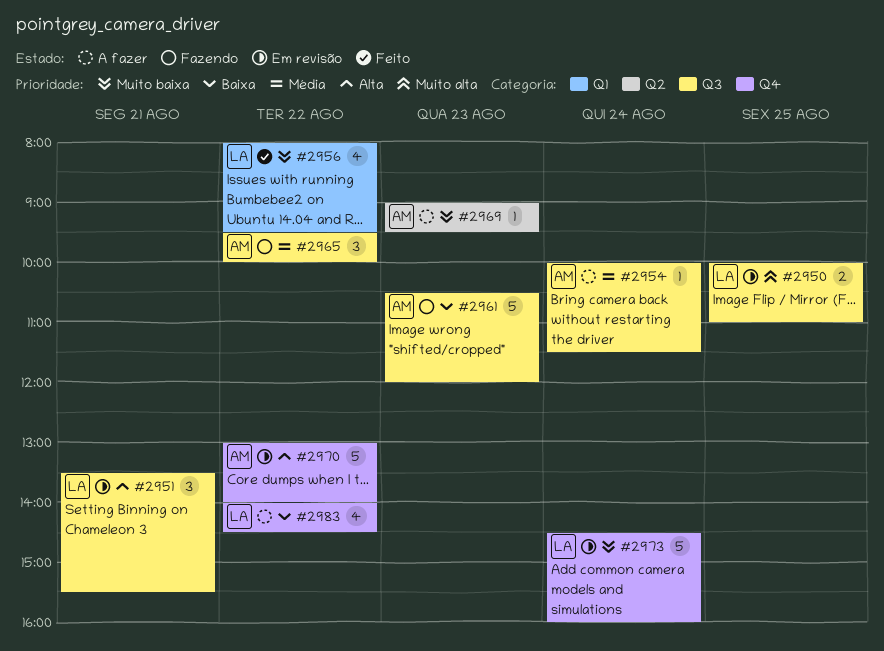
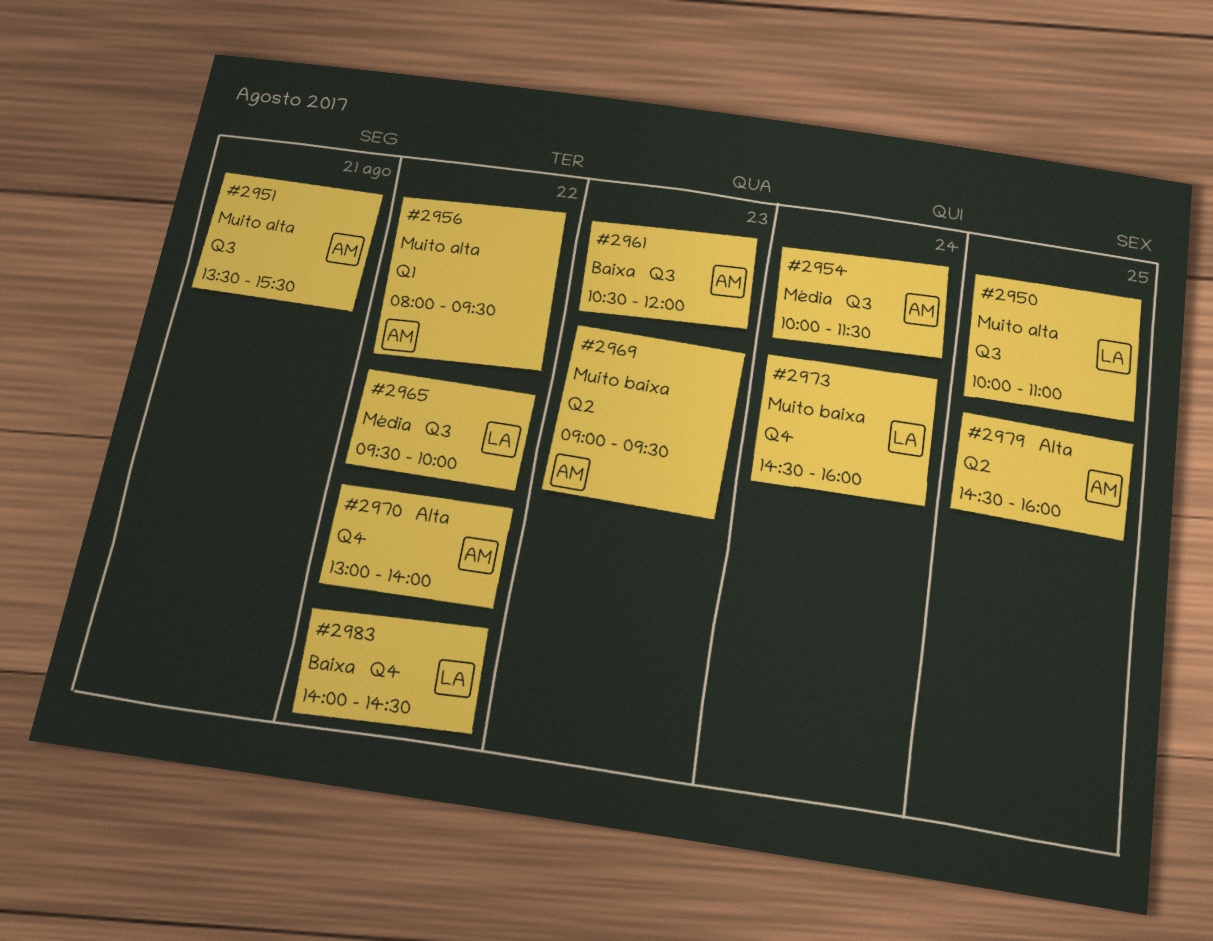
#2951, owner: LA -> AM
#2951, priority: Alta -> Muito alta
#2956, owner: LA -> AM
#2956, priority: Muito baixa -> Muito alta
#2965, owner: AM -> LA
#2979: none -> present

